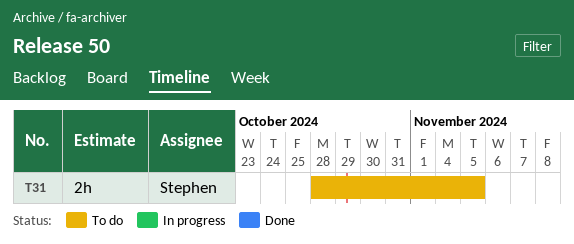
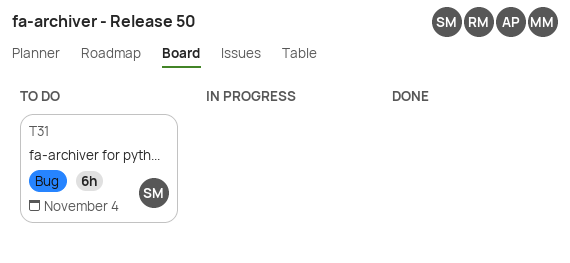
T31, estimate: 2h -> 6h
T31, due: Nov 5 -> Nov 4

